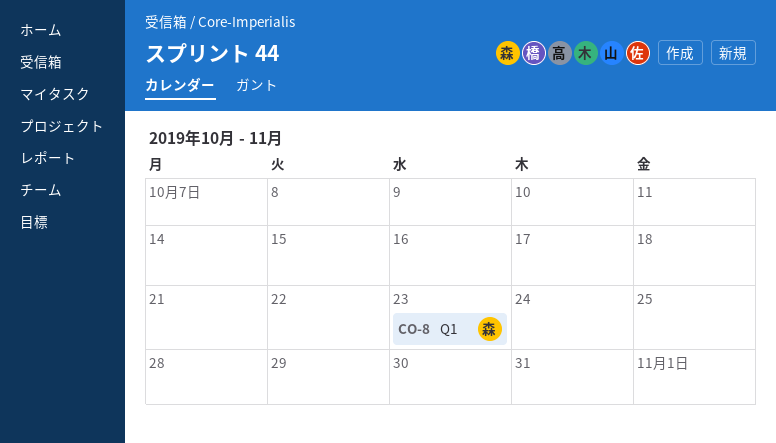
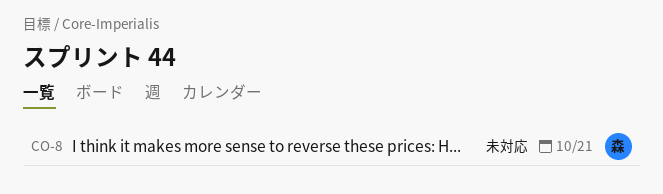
CO-8, due: Oct 23 -> Oct 21

